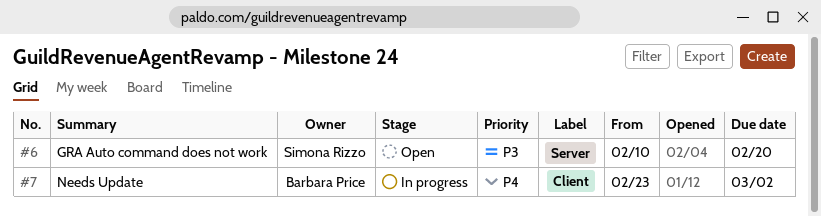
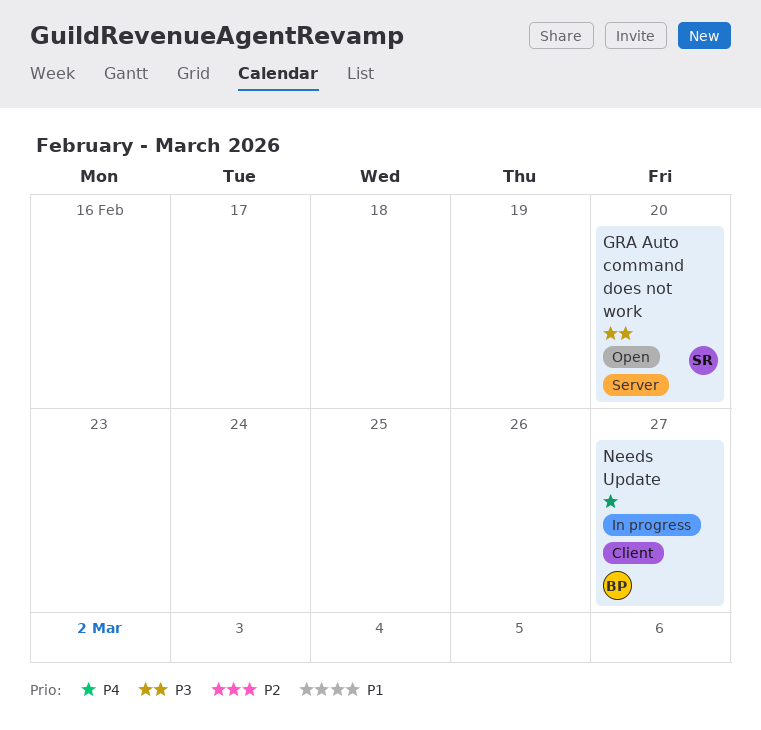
Needs Update, due: Mar 2 -> Feb 27

